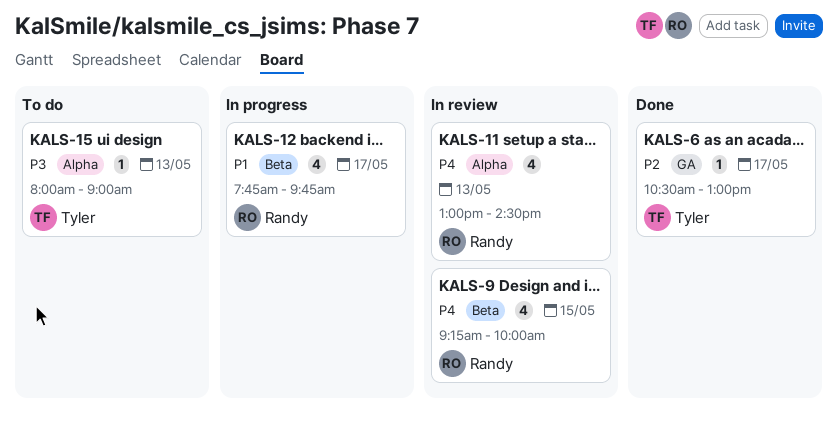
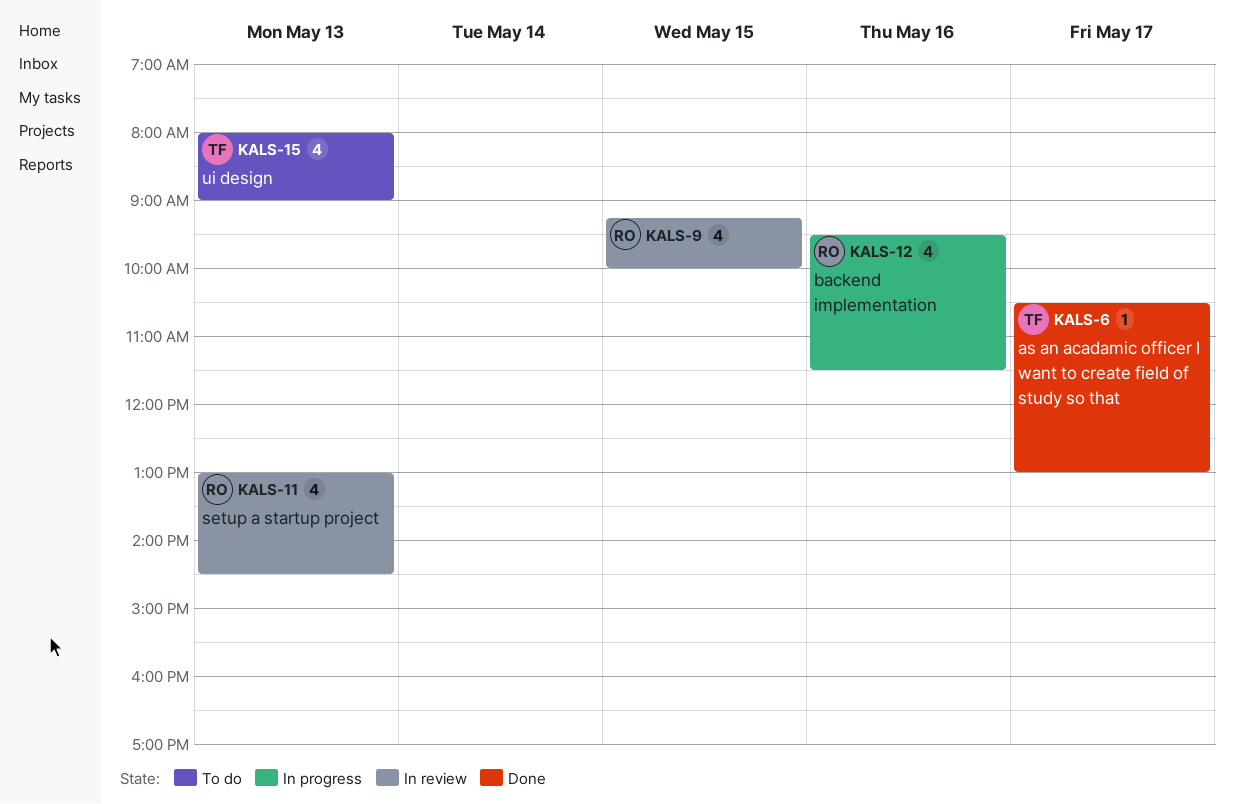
KALS-12, day: May 17 -> May 16
KALS-12, begins: 07:45 -> 09:30
KALS-12, ends: 09:45 -> 11:30
KALS-15, estimate: 1 -> 4

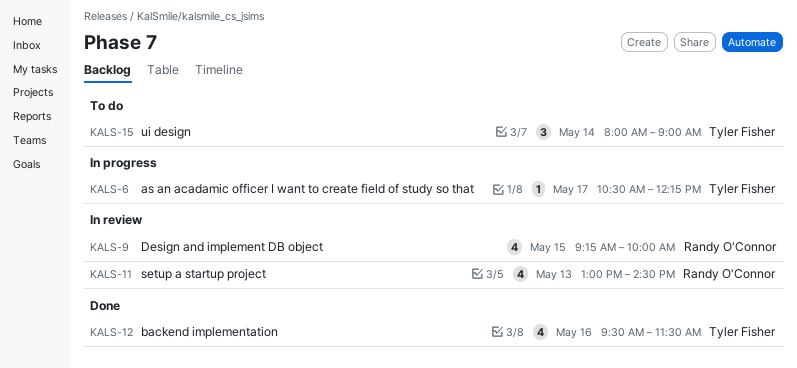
KALS-6, status: Done -> In progress
KALS-6, ends: 13:00 -> 12:15
KALS-12, status: In progress -> Done
KALS-12, owner: Randy O'Connor -> Tyler Fisher
KALS-15, estimate: 4 -> 3
KALS-15, day: May 13 -> May 14

